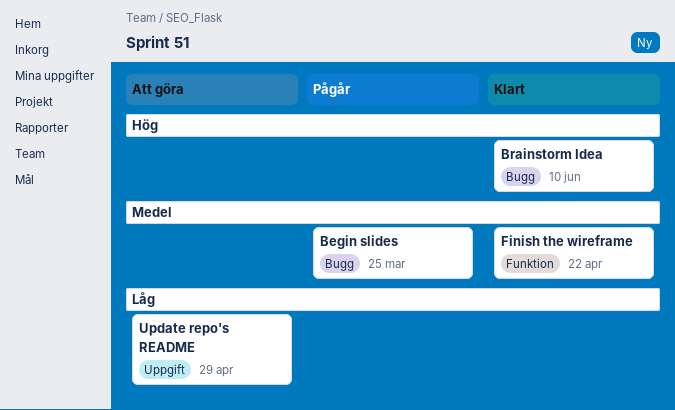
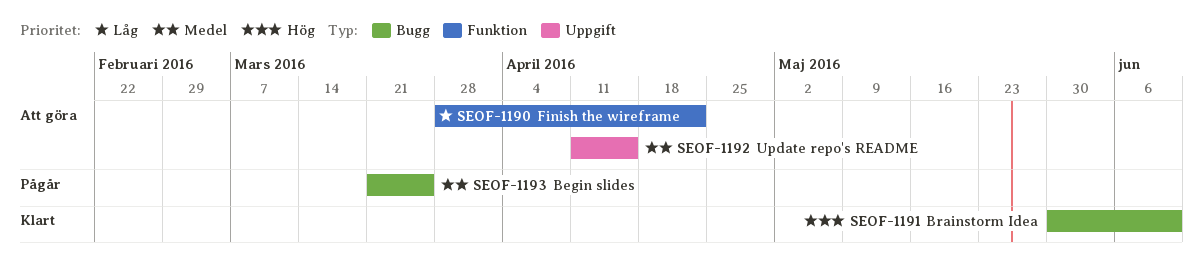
Finish the wireframe, status: Klart -> Att göra
Finish the wireframe, priority: Medel -> Låg
Update repo's README, priority: Låg -> Medel
Update repo's README, due: Apr 29 -> Apr 15

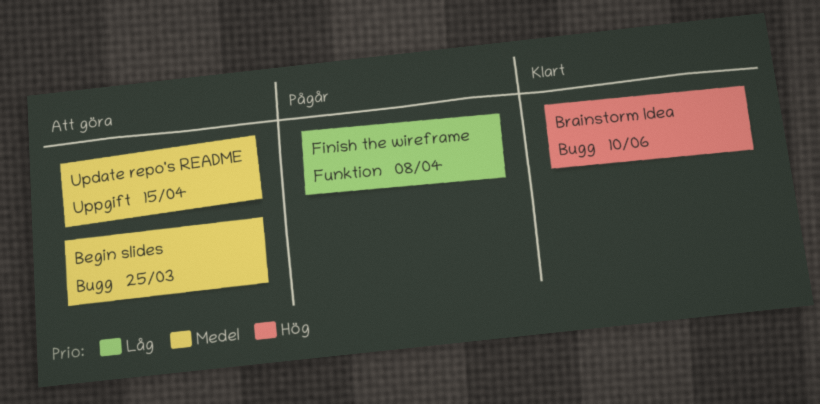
Begin slides, status: Pågår -> Att göra
Finish the wireframe, status: Att göra -> Pågår
Finish the wireframe, due: Apr 22 -> Apr 8

